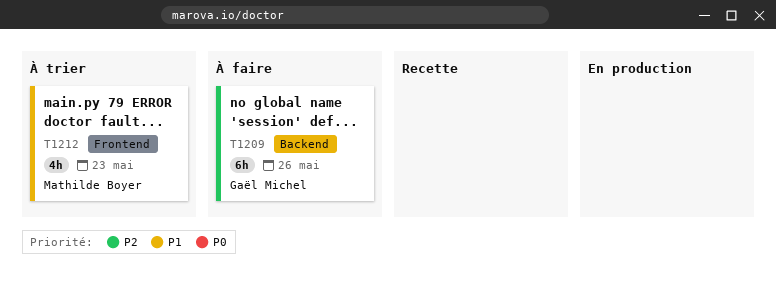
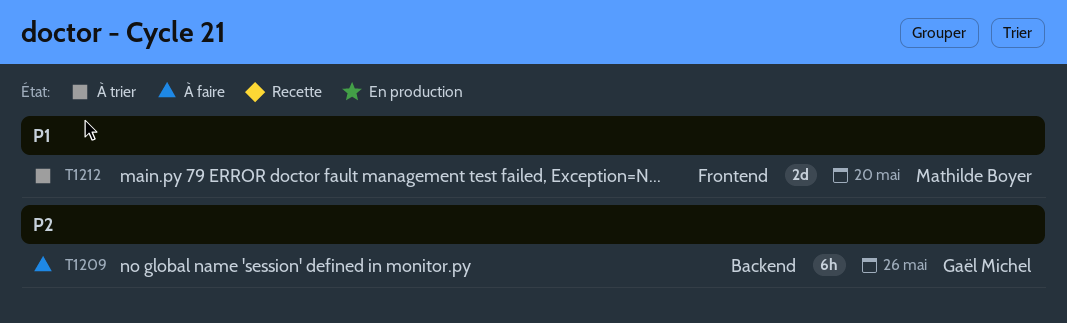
T1212, estimate: 4h -> 2d
T1212, due: May 23 -> May 20

